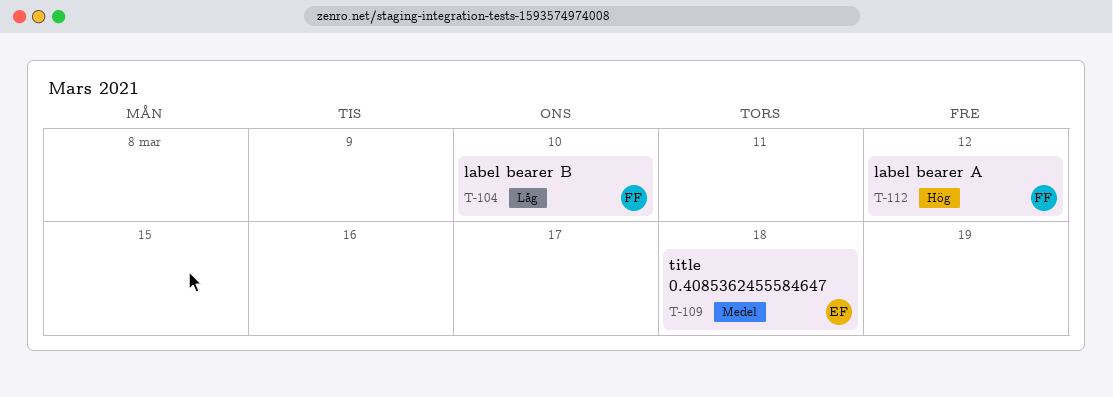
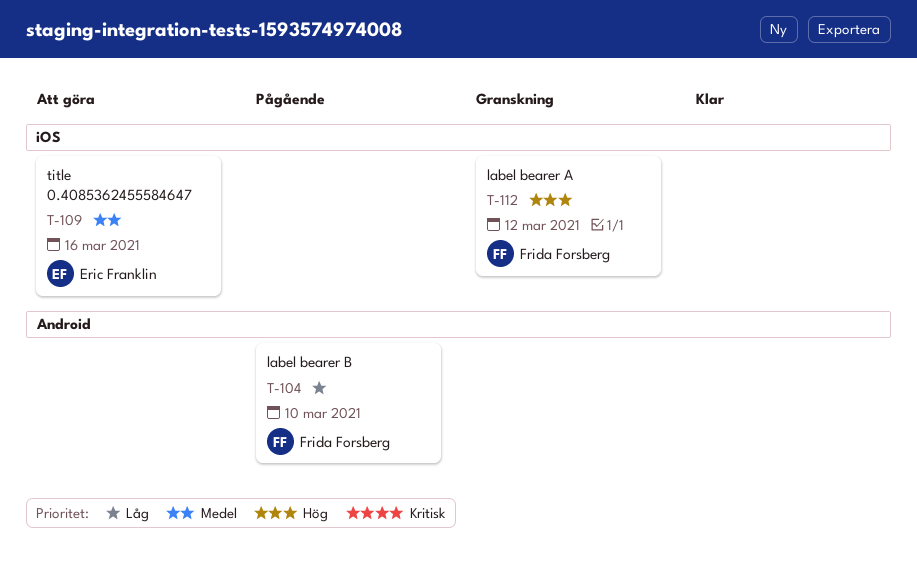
T-109, due: Mar 18 -> Mar 16

